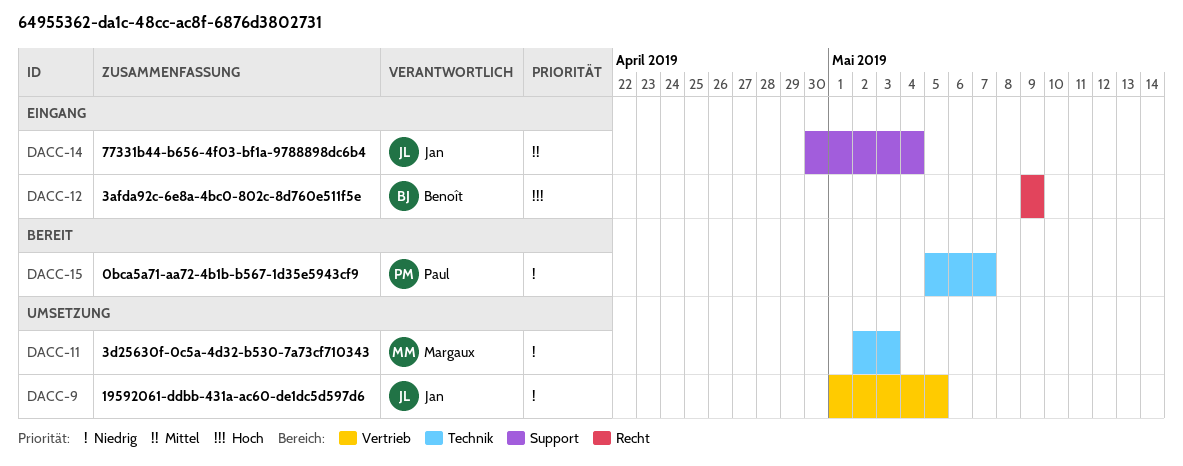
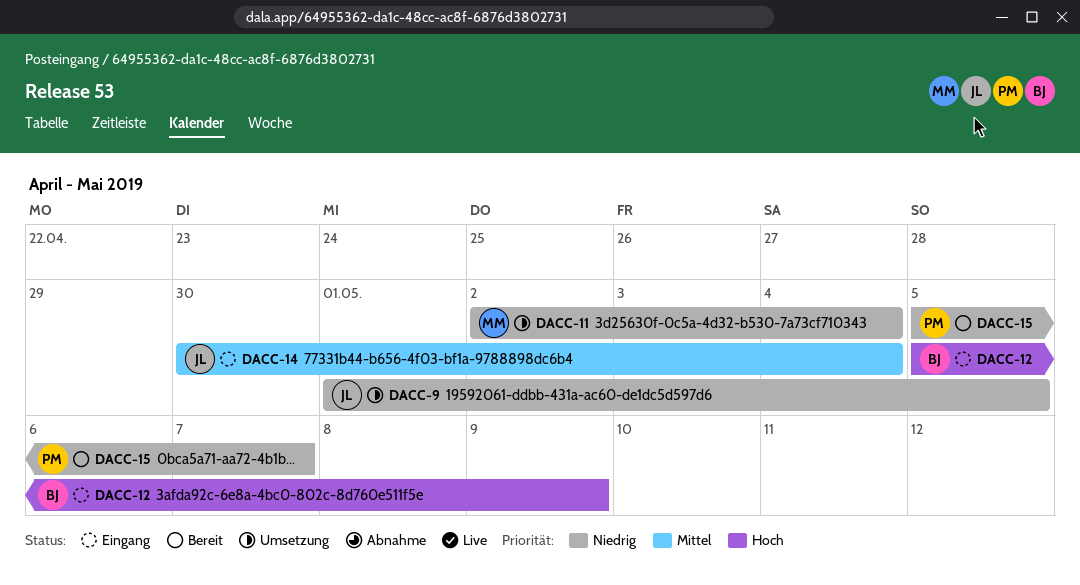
DACC-11, due: May 3 -> May 4
DACC-12, start: May 9 -> May 5

